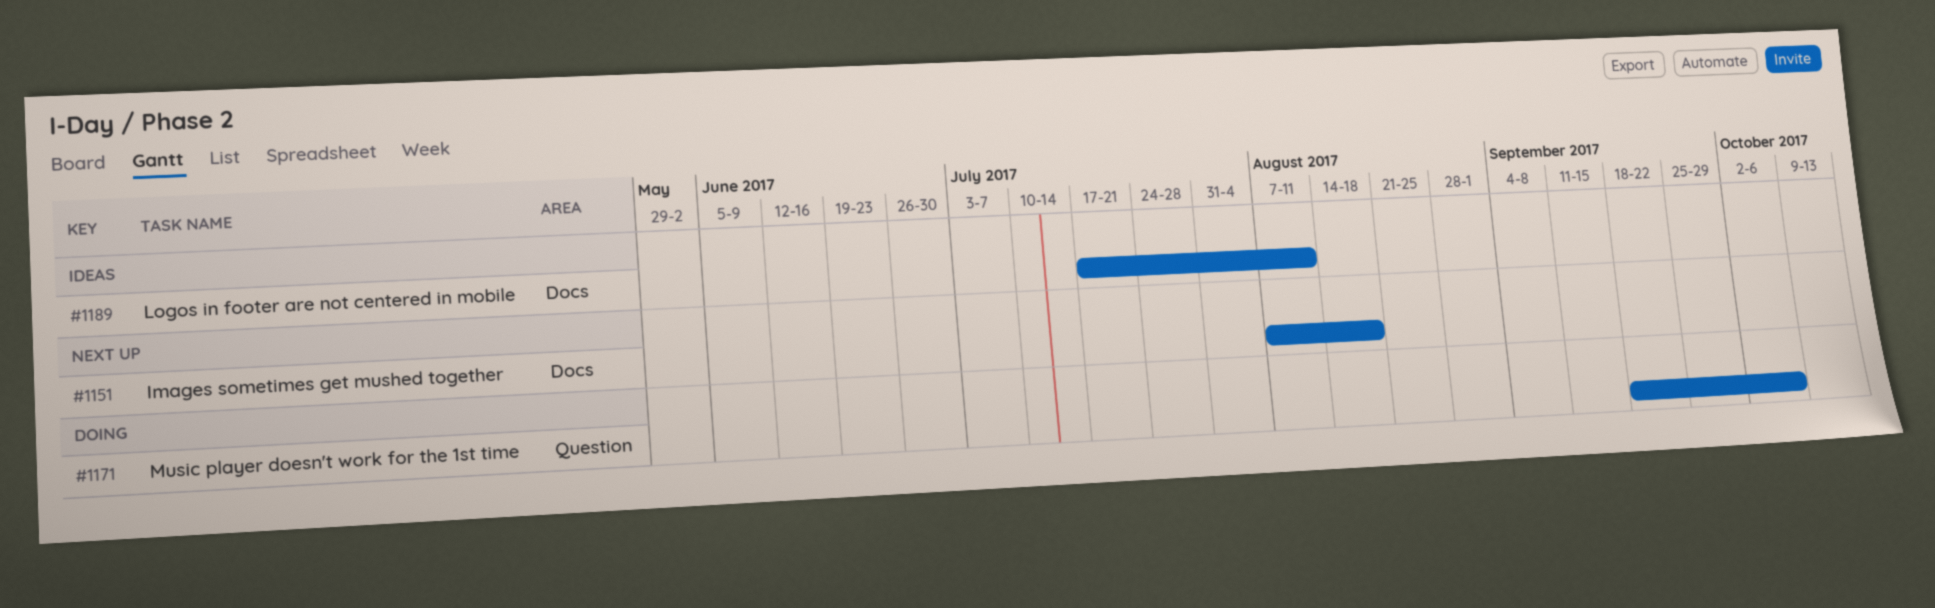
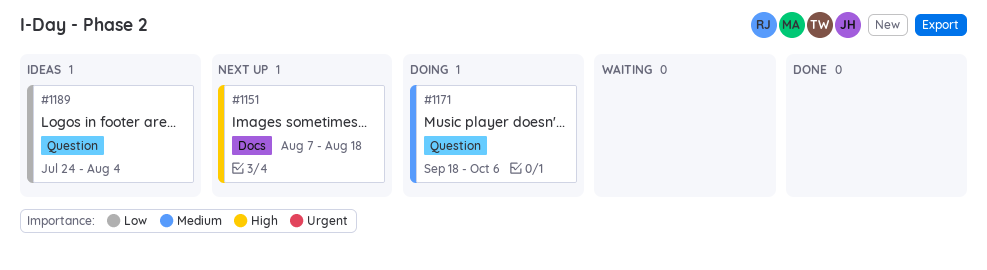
#1189, label: Docs -> Question
#1189, start: Jul 17 -> Jul 24
#1189, due: Aug 11 -> Aug 4

